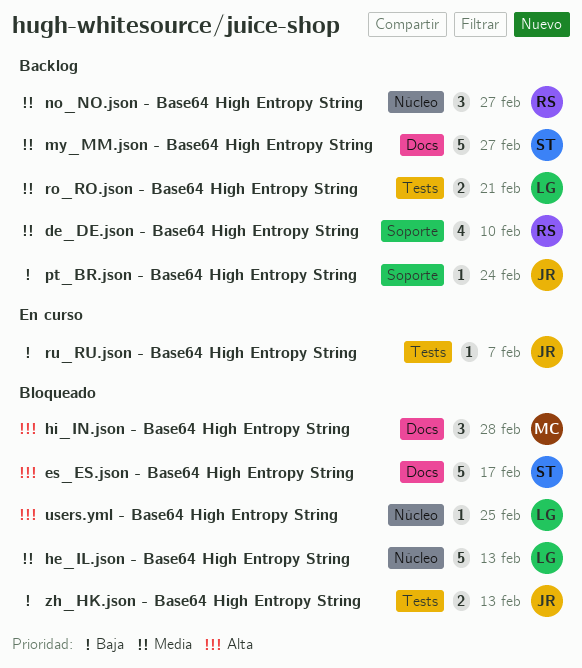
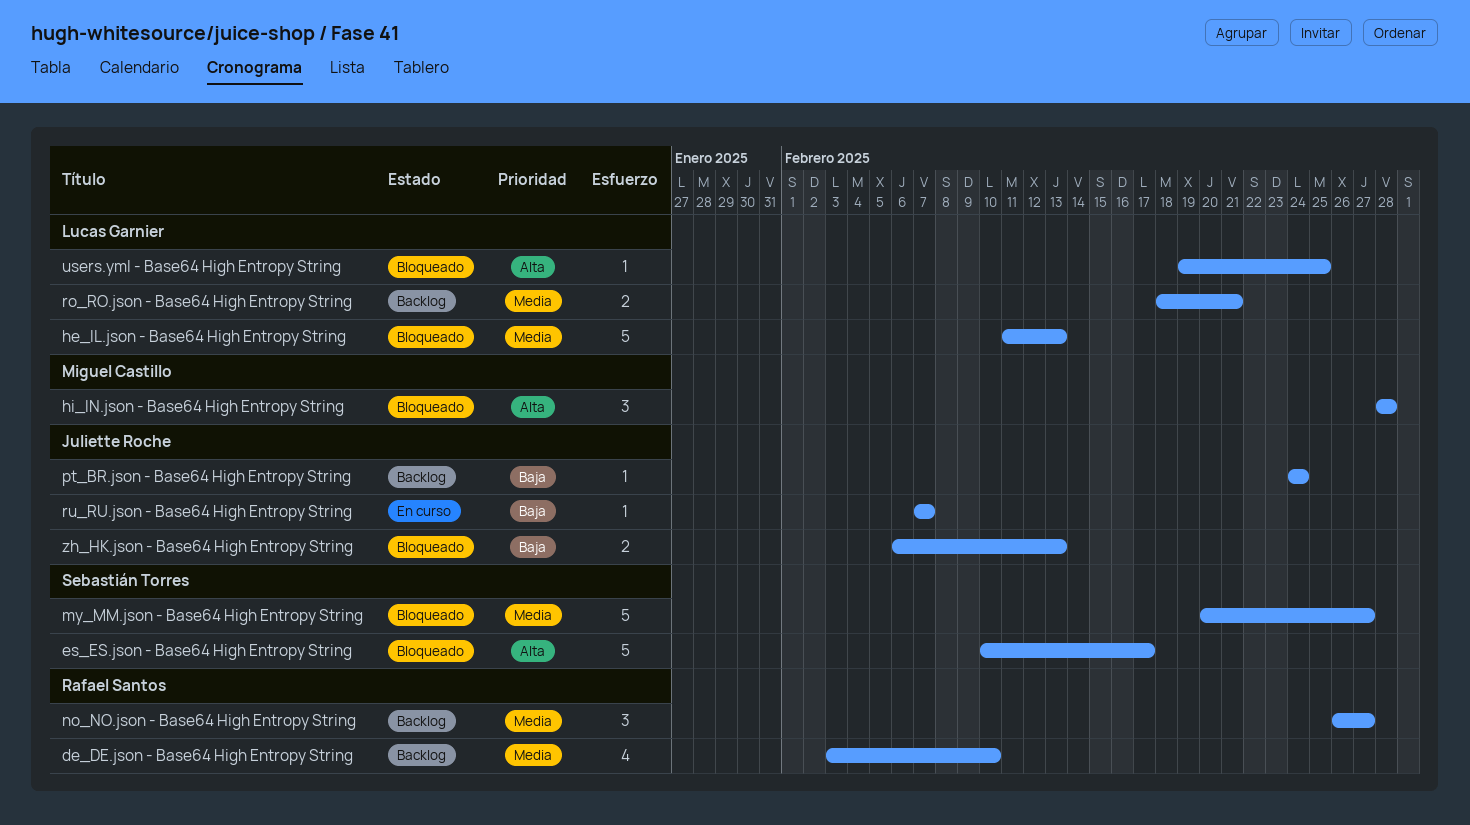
my_MM.json - Base64 High Entropy String, status: Backlog -> Bloqueado

